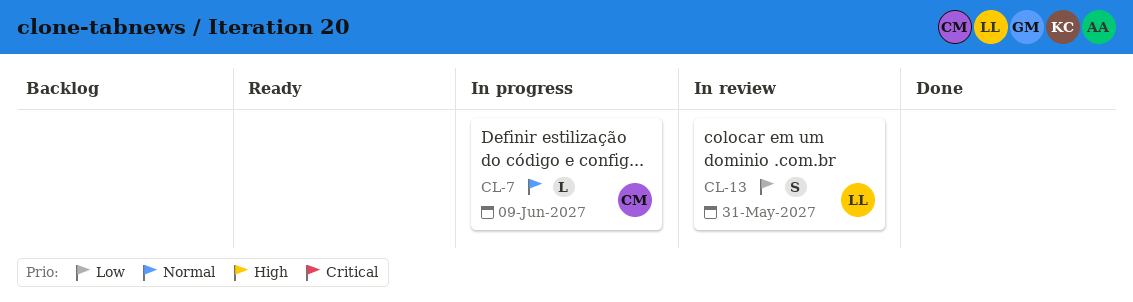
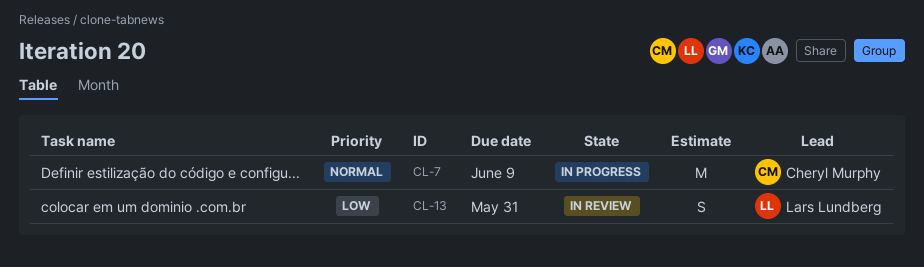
CL-7, estimate: L -> M

